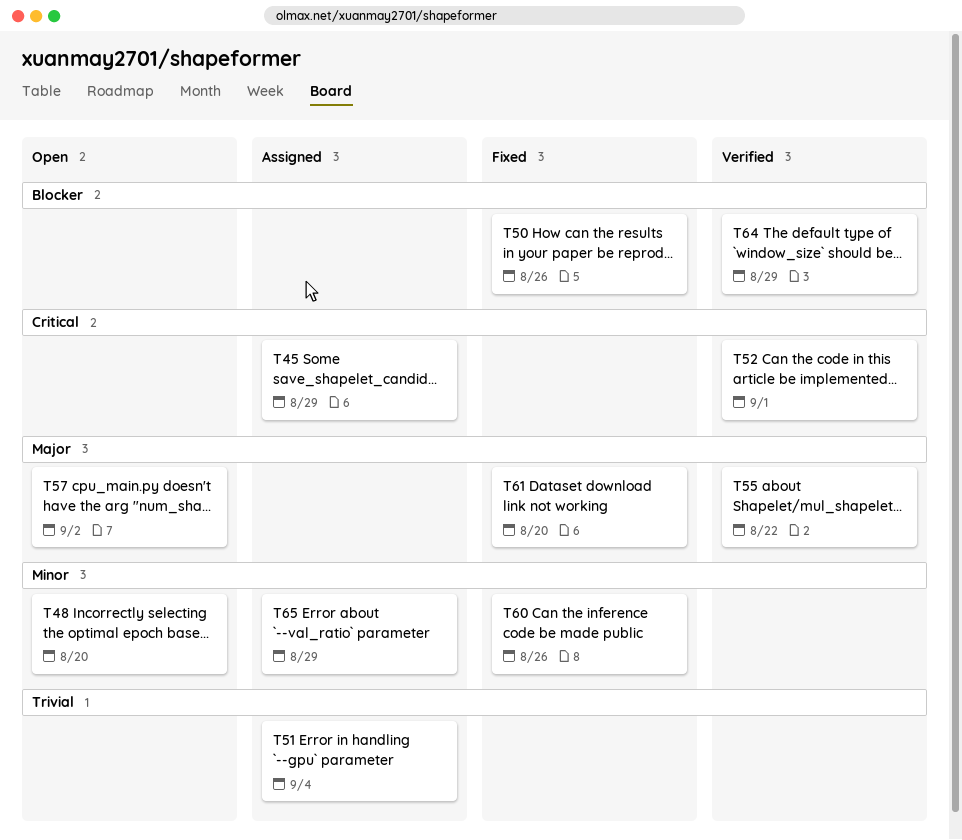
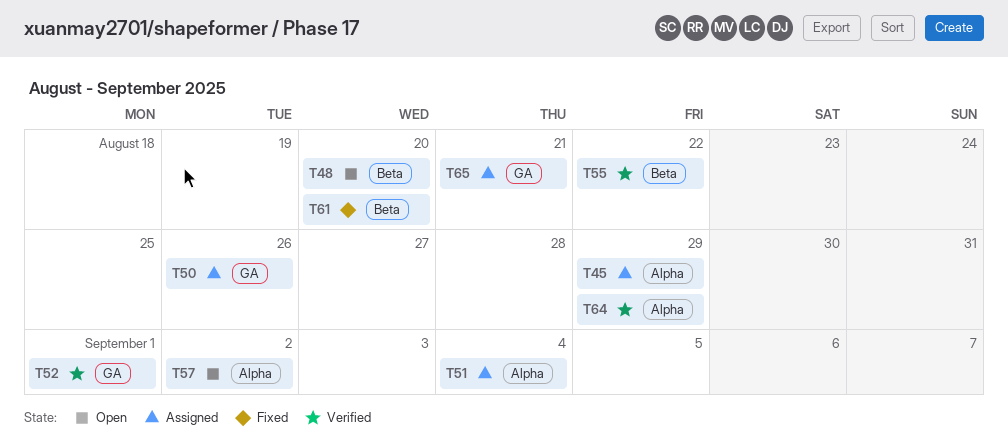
T50, status: Fixed -> Assigned
T60: present -> none
T65, due: Aug 29 -> Aug 21

